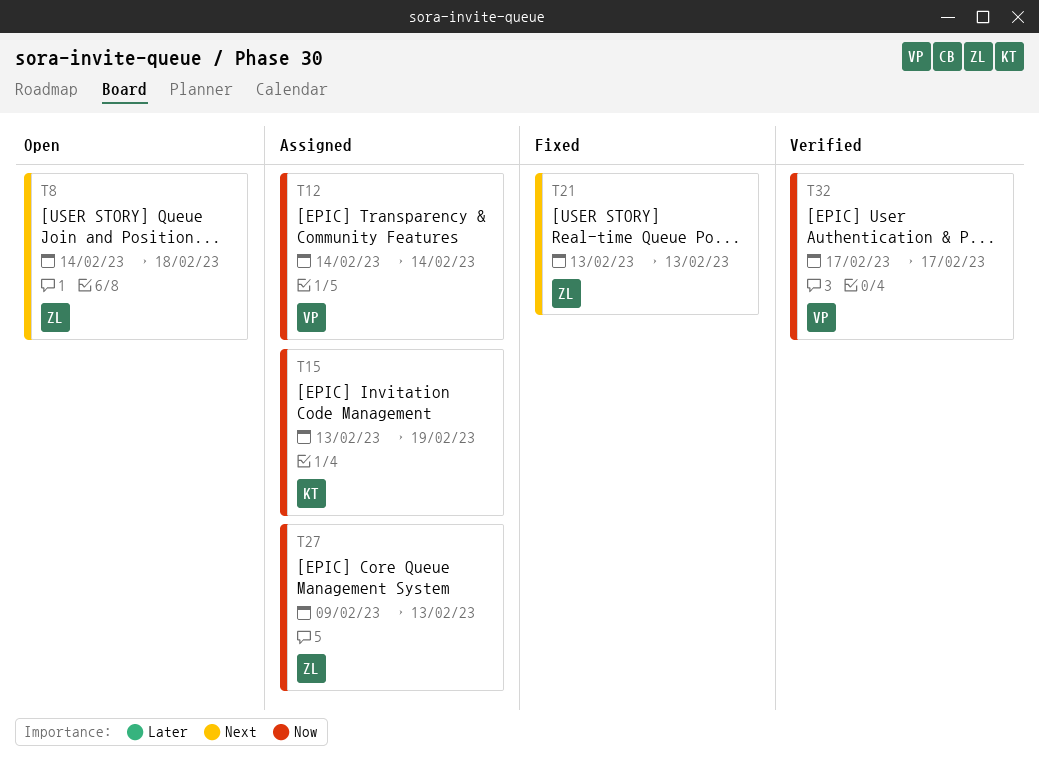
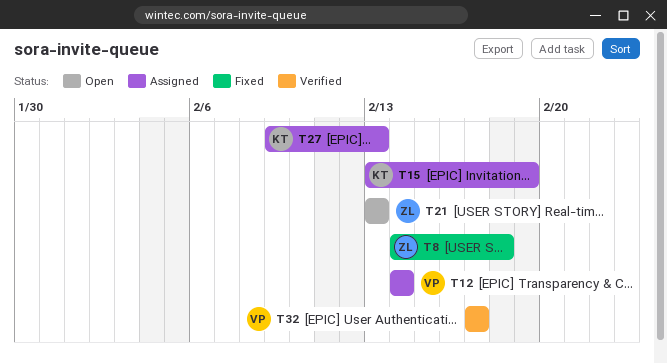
T8, status: Open -> Fixed
T21, status: Fixed -> Open
T27, owner: ZL -> KT

